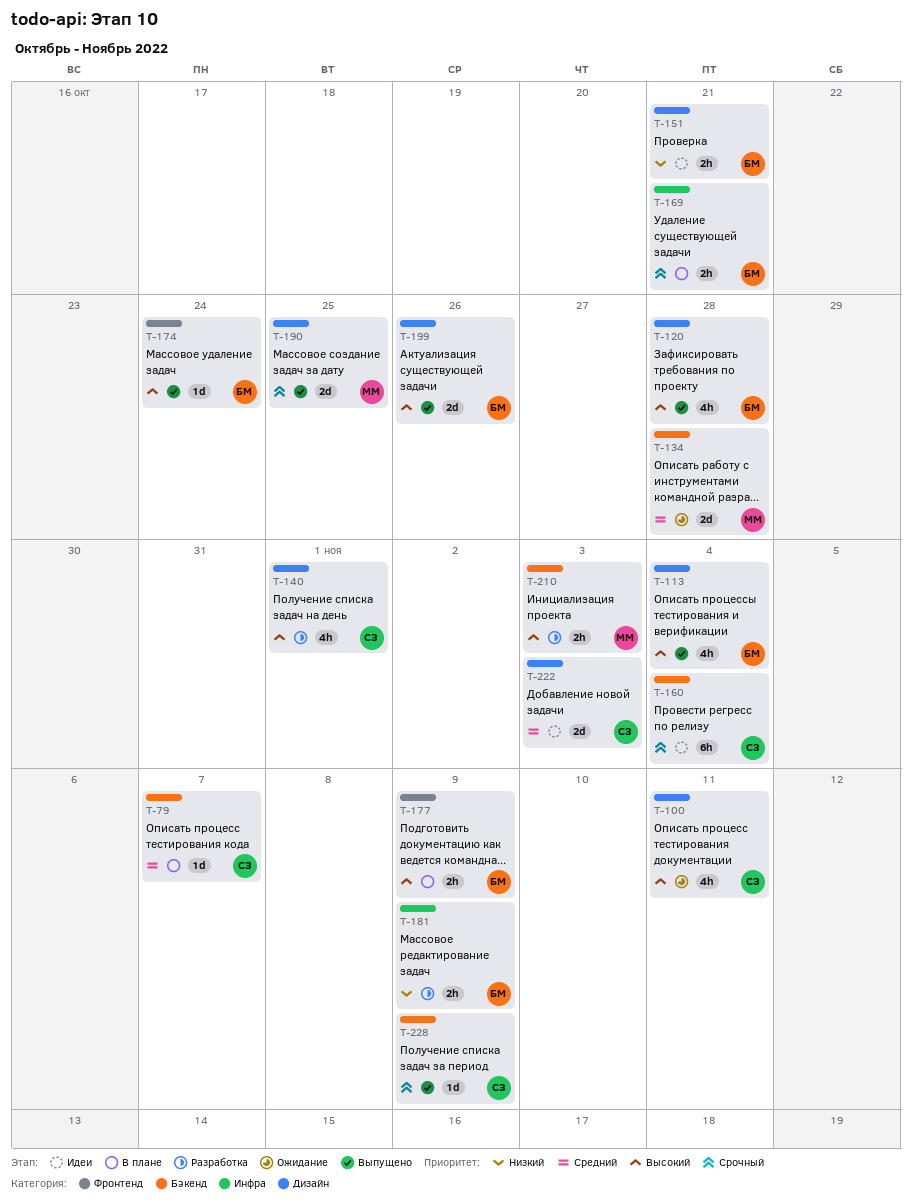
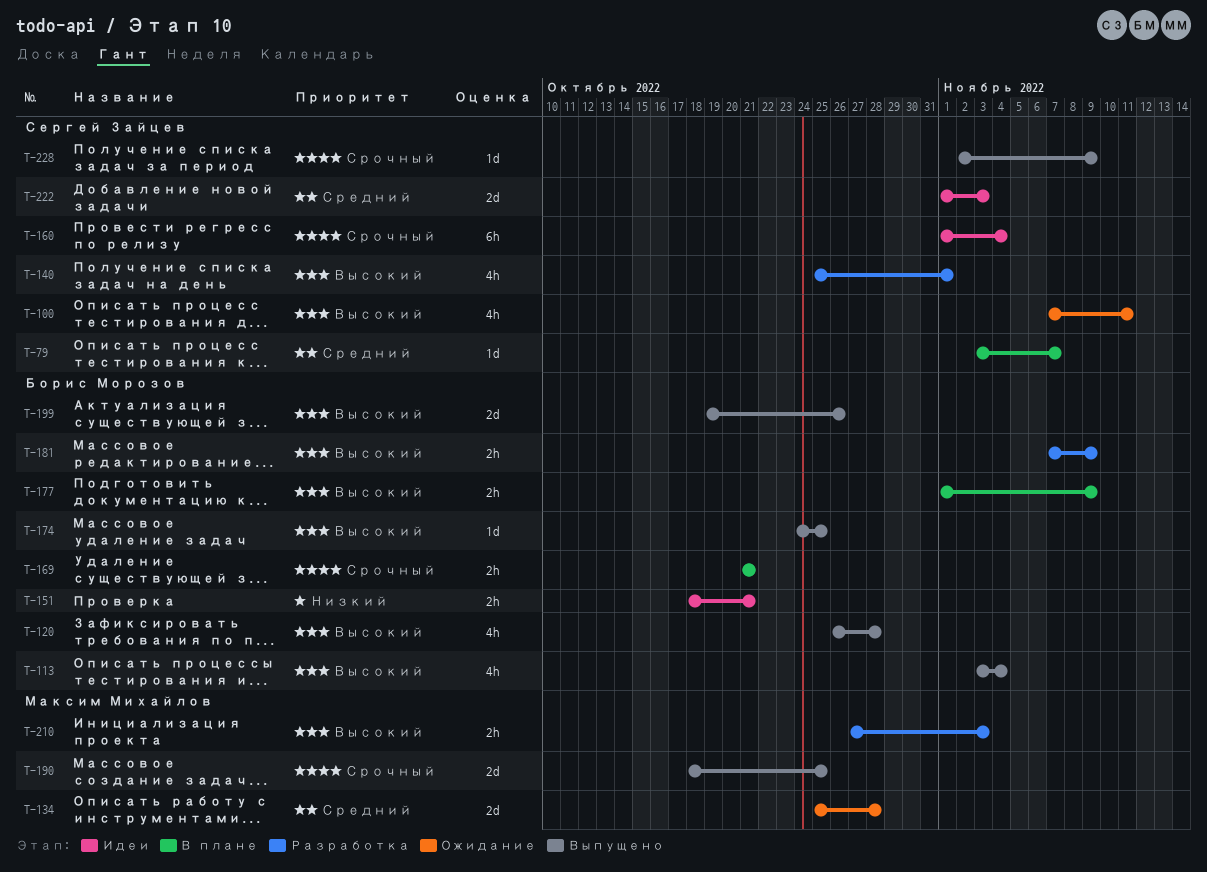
T-174, due: Oct 24 -> Oct 25
T-181, priority: Низкий -> Высокий

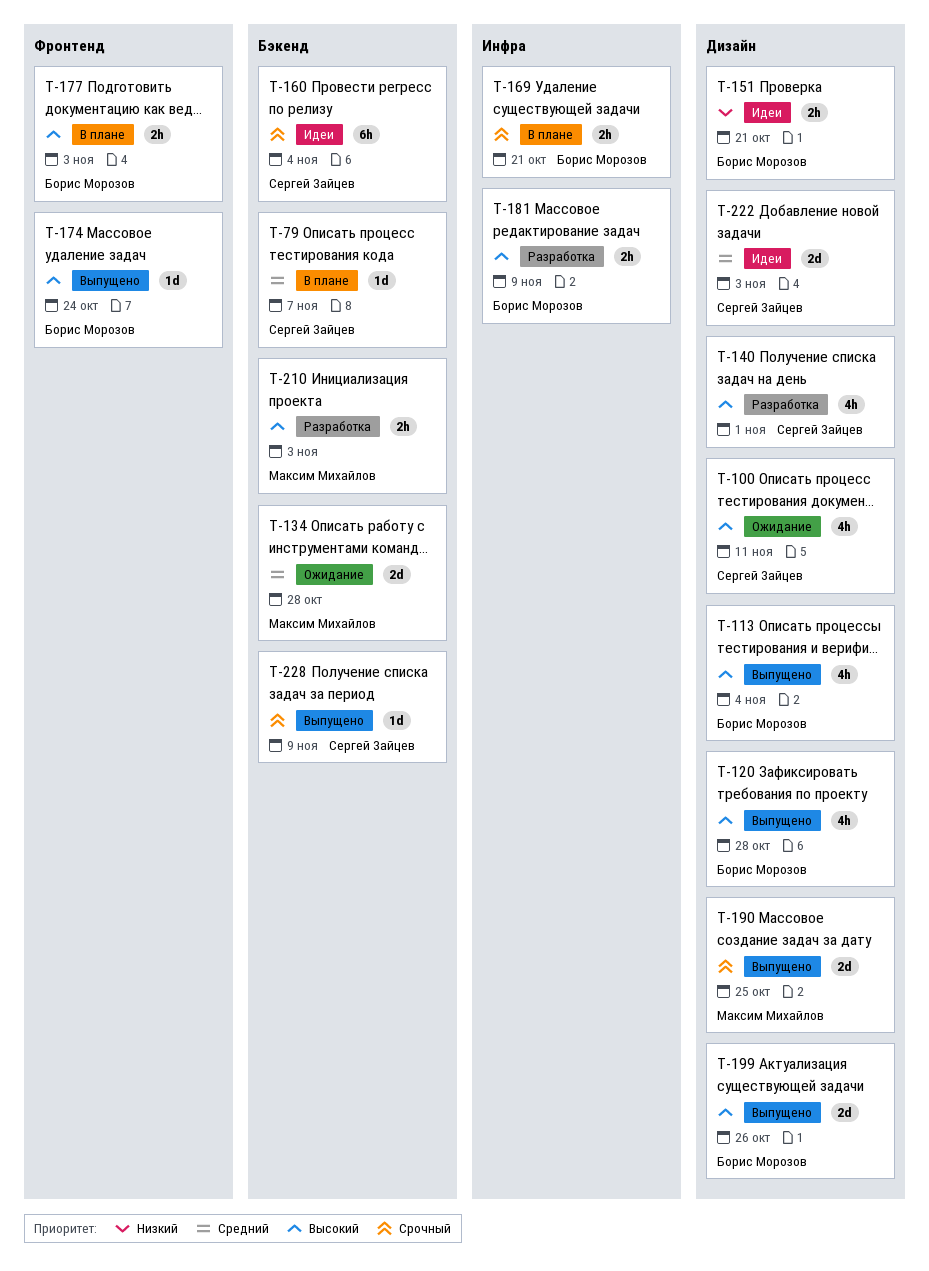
T-174, due: Oct 25 -> Oct 24
T-177, due: Nov 9 -> Nov 3

